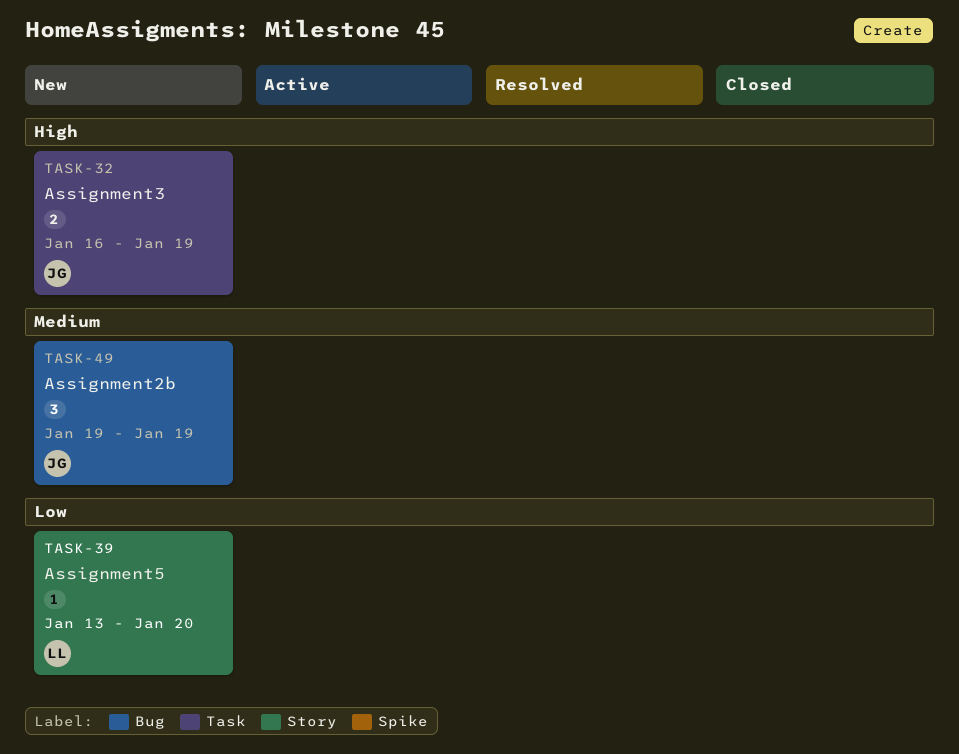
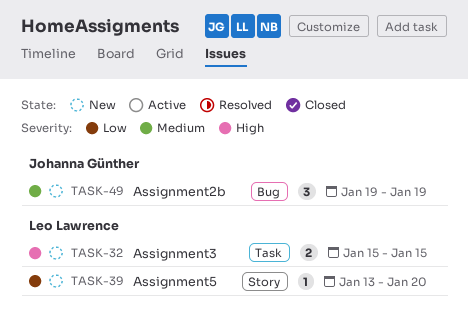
TASK-32, owner: Johanna Günther -> Leo Lawrence
TASK-32, start: Jan 16 -> Jan 15
TASK-32, due: Jan 19 -> Jan 15

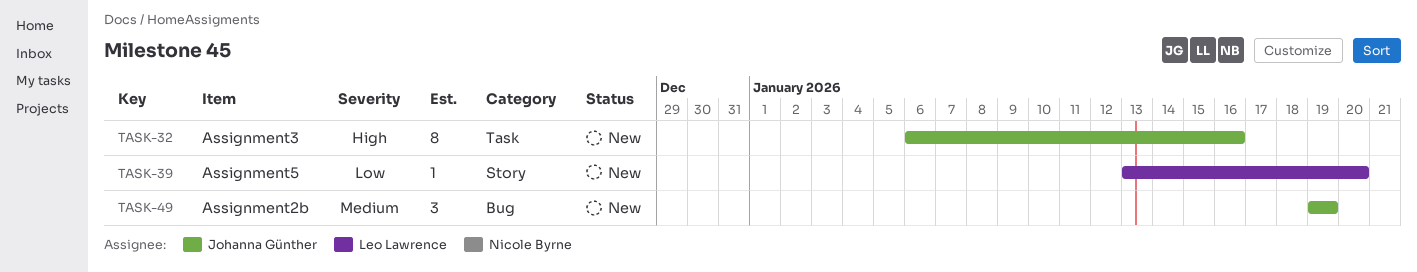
TASK-32, owner: Leo Lawrence -> Johanna Günther
TASK-32, estimate: 2 -> 8
TASK-32, start: Jan 15 -> Jan 6
TASK-32, due: Jan 15 -> Jan 16

